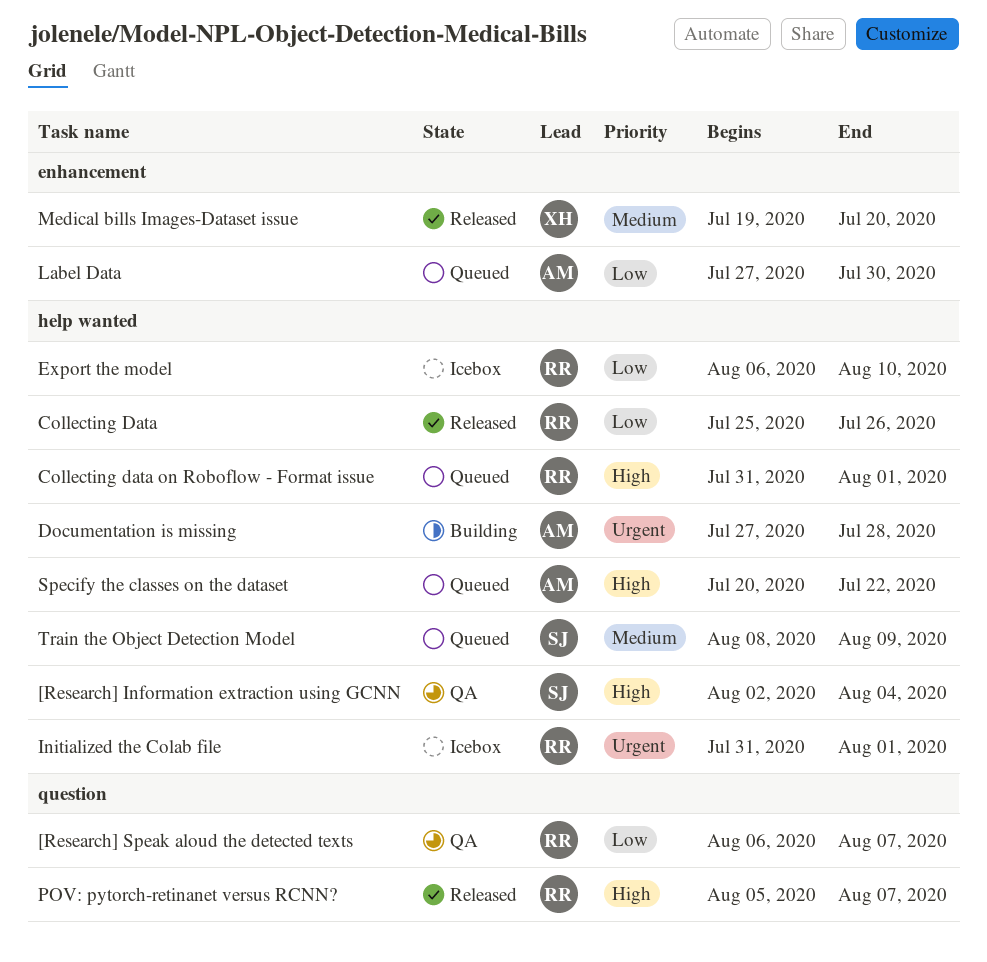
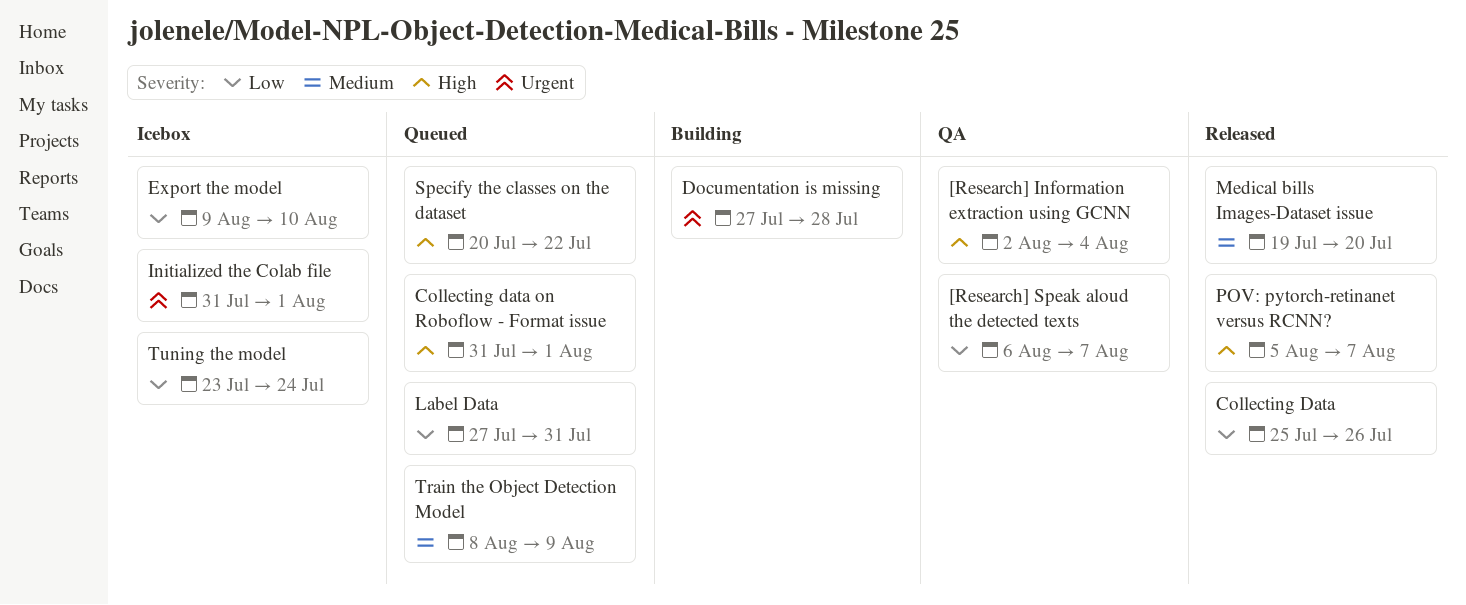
Export the model, start: Aug 6 -> Aug 9
Label Data, due: Jul 30 -> Jul 31
Tuning the model: none -> present

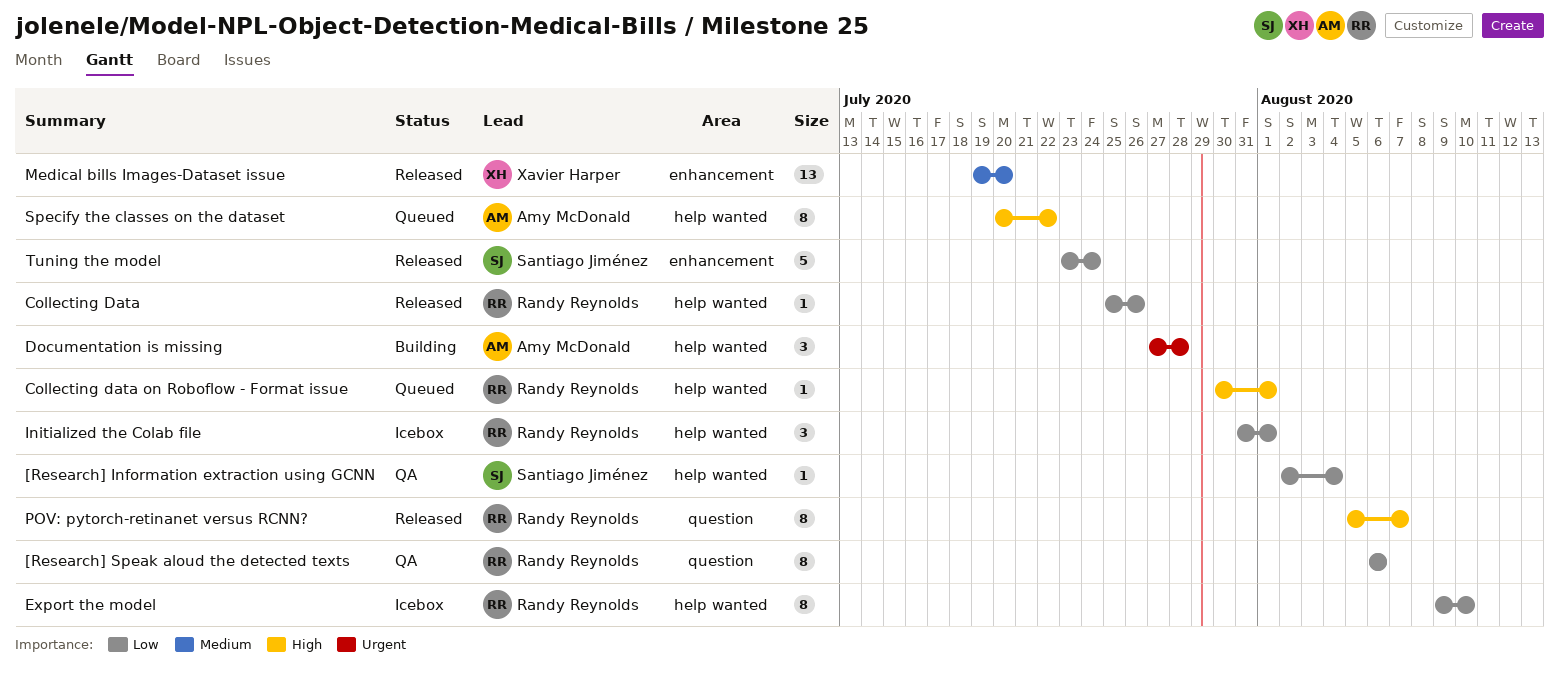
[Research] Information extraction using GCNN, priority: High -> Low
[Research] Speak aloud the detected texts, due: Aug 7 -> Aug 6
Collecting data on Roboflow - Format issue, start: Jul 31 -> Jul 30
Initialized the Colab file, priority: Urgent -> Low
Label Data: present -> none
Train the Object Detection Model: present -> none
Tuning the model, status: Icebox -> Released

